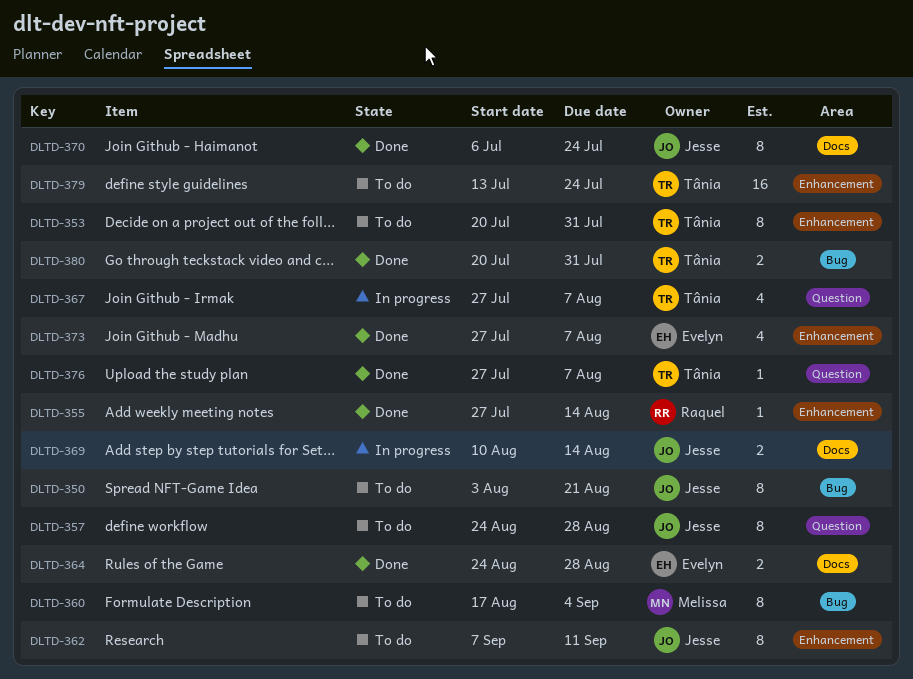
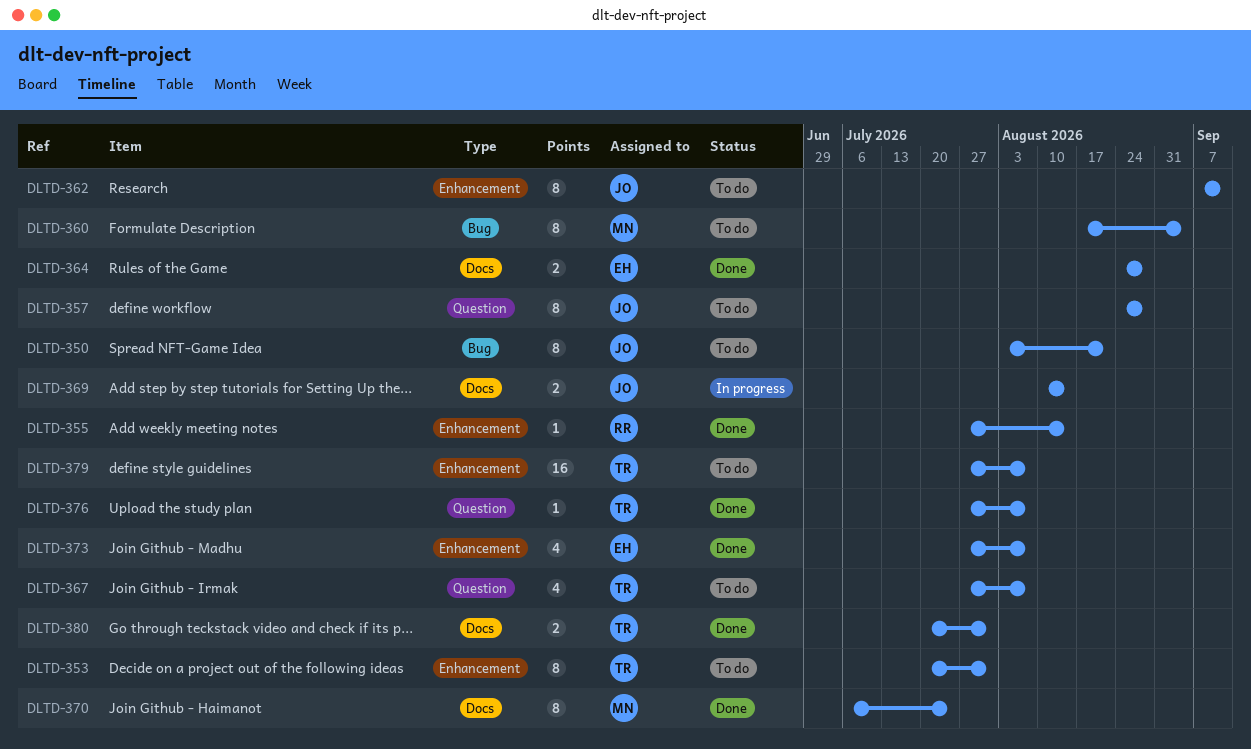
DLTD-367, status: In progress -> To do
DLTD-370, owner: Jesse -> Melissa
DLTD-379, start: Jul 13 -> Jul 27
DLTD-379, due: Jul 24 -> Aug 7
DLTD-380, label: Bug -> Docs

